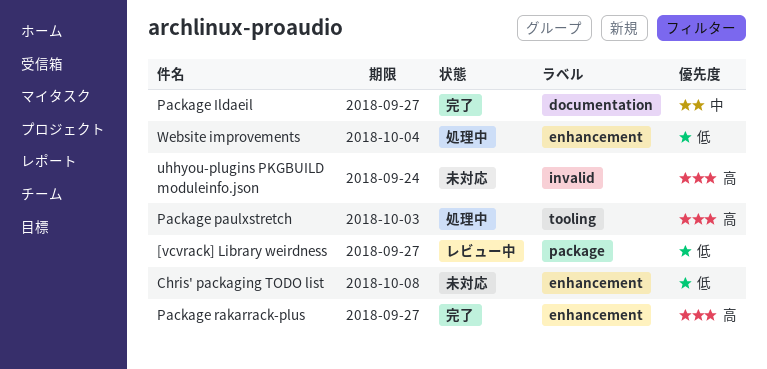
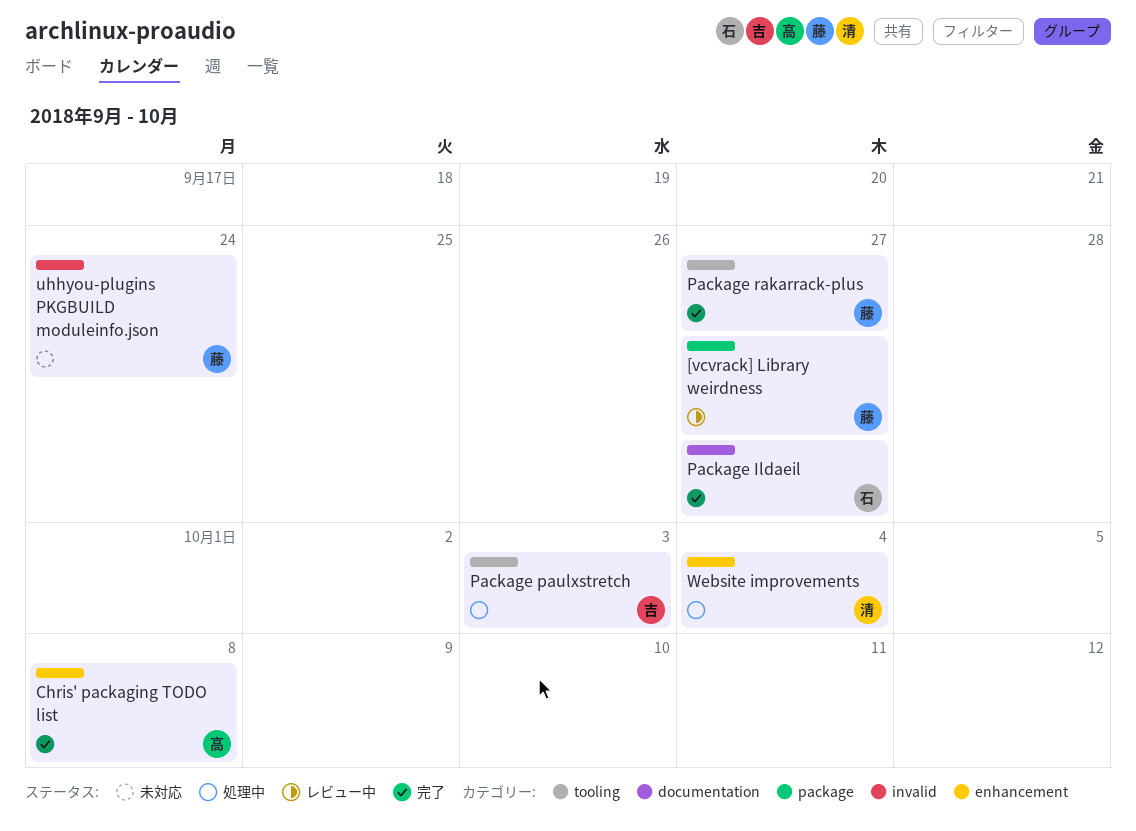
Chris' packaging TODO list, status: 未対応 -> 完了
Package rakarrack-plus, label: enhancement -> tooling

